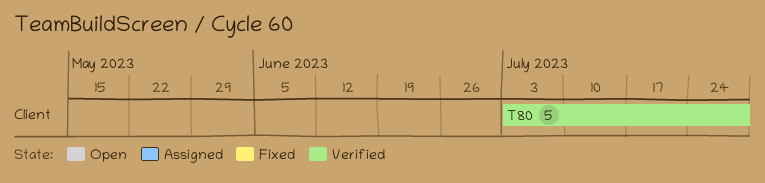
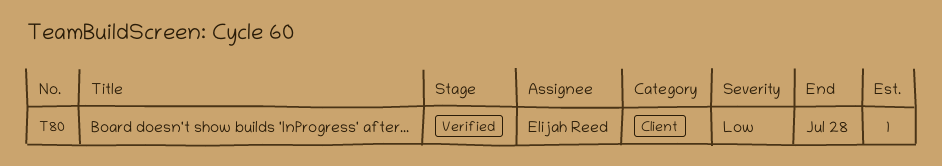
T80, estimate: 5 -> 1

